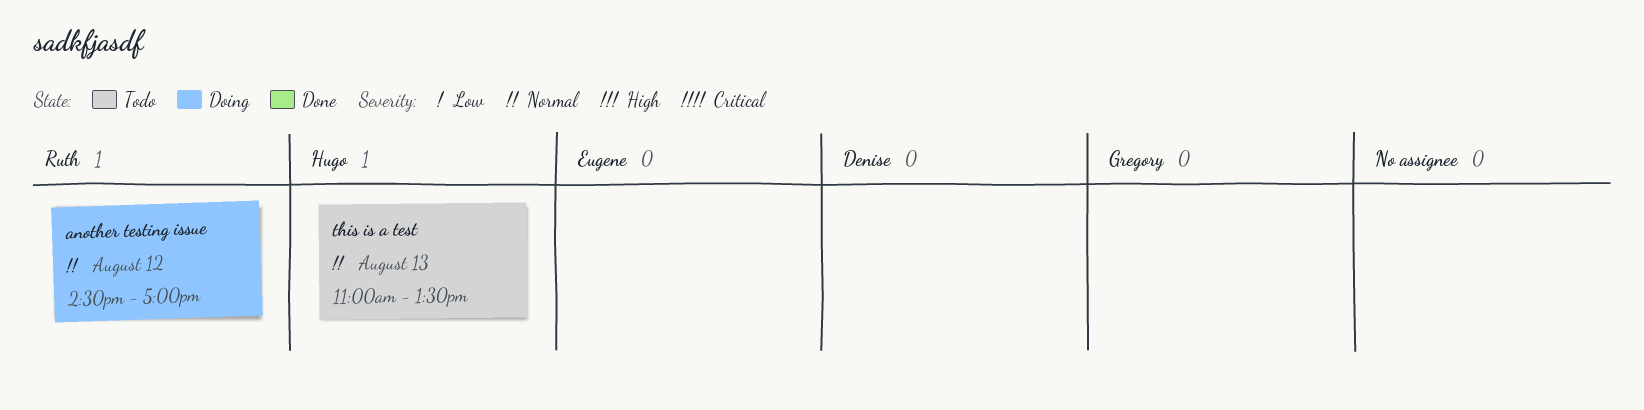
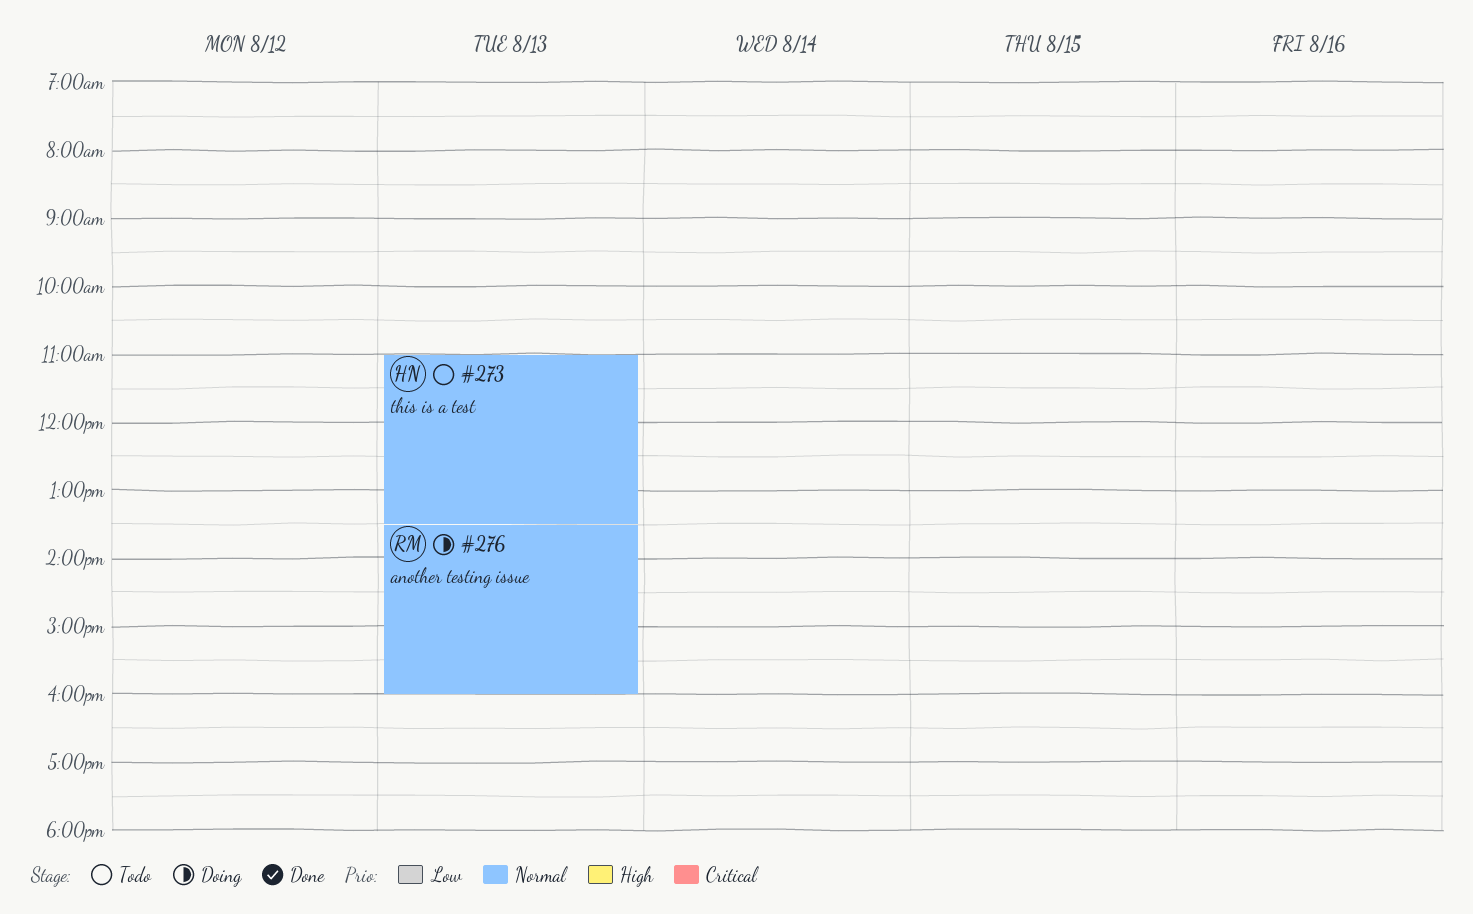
another testing issue, day: Aug 12 -> Aug 13
another testing issue, begins: 14:30 -> 13:30
another testing issue, ends: 17:00 -> 16:00

